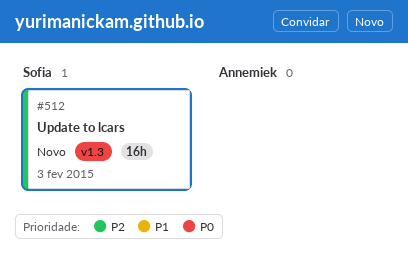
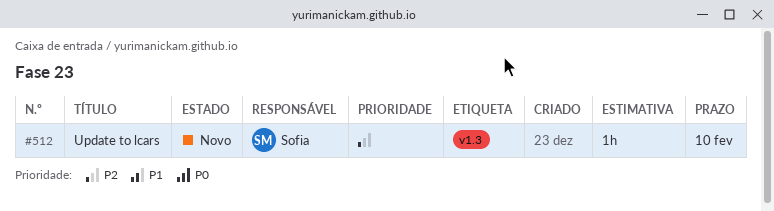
#512, estimate: 16h -> 1h
#512, due: Feb 3 -> Feb 10

